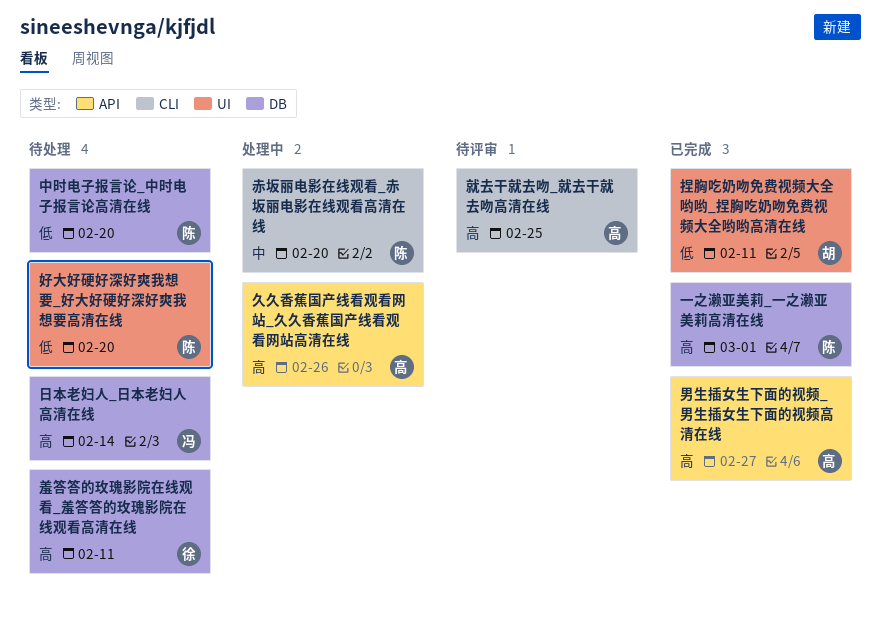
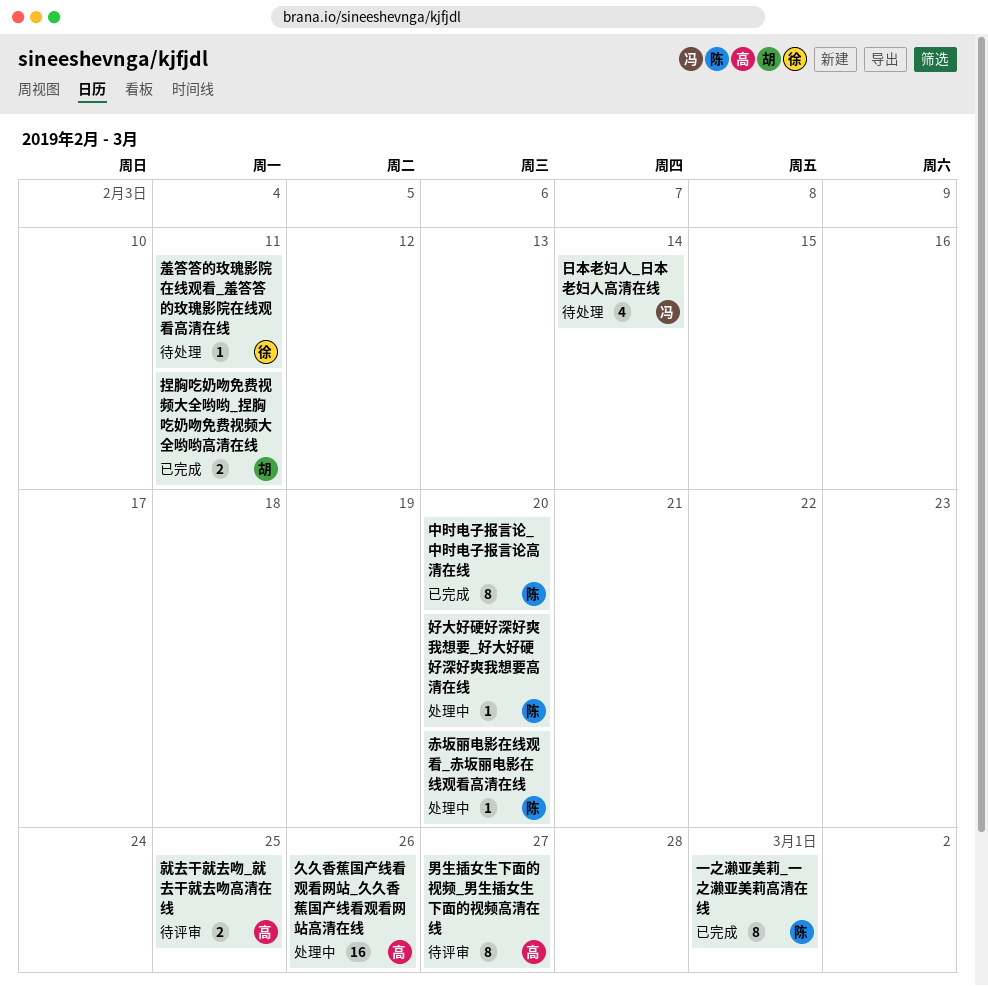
中时电子报言论_中时电子报言论高清在线, status: 待处理 -> 已完成
好大好硬好深好爽我想要_好大好硬好深好爽我想要高清在线, status: 待处理 -> 处理中
男生插女生下面的视频_男生插女生下面的视频高清在线, status: 已完成 -> 待评审

